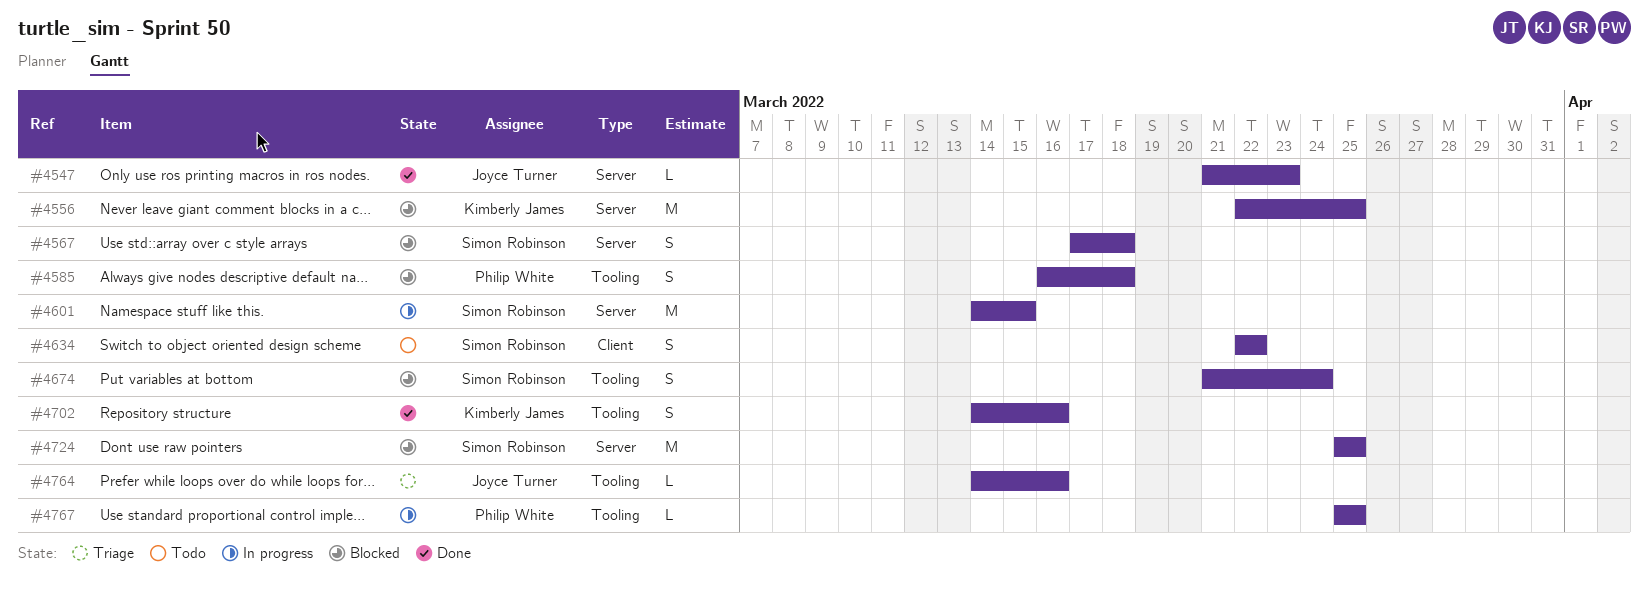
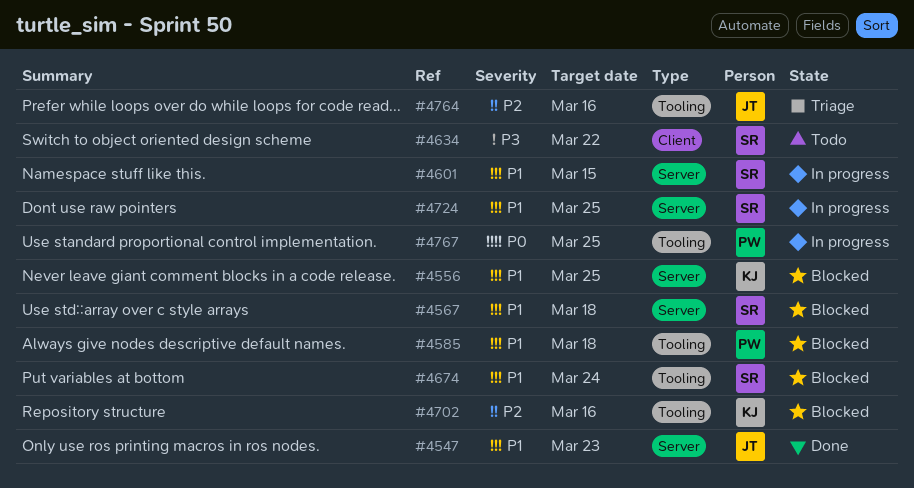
#4702, status: Done -> Blocked
#4724, status: Blocked -> In progress

